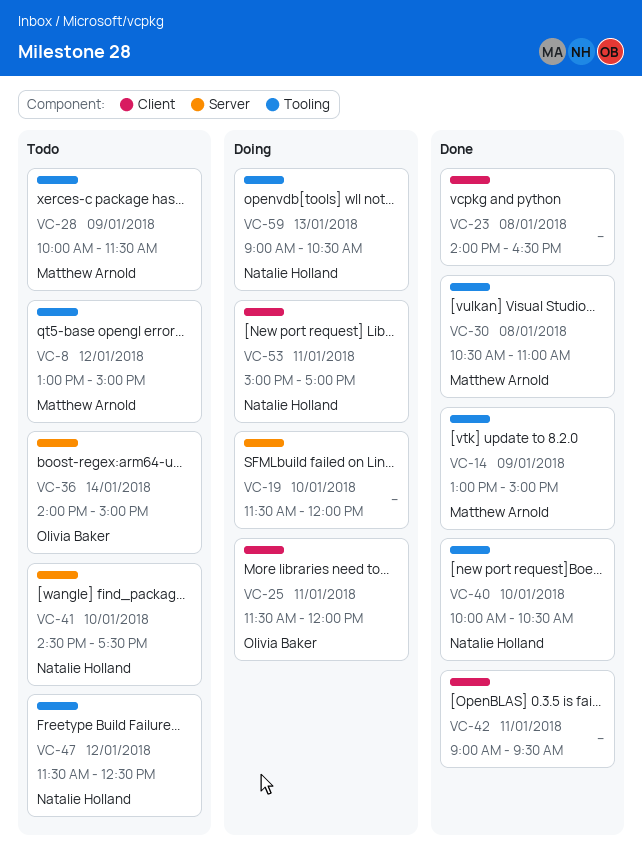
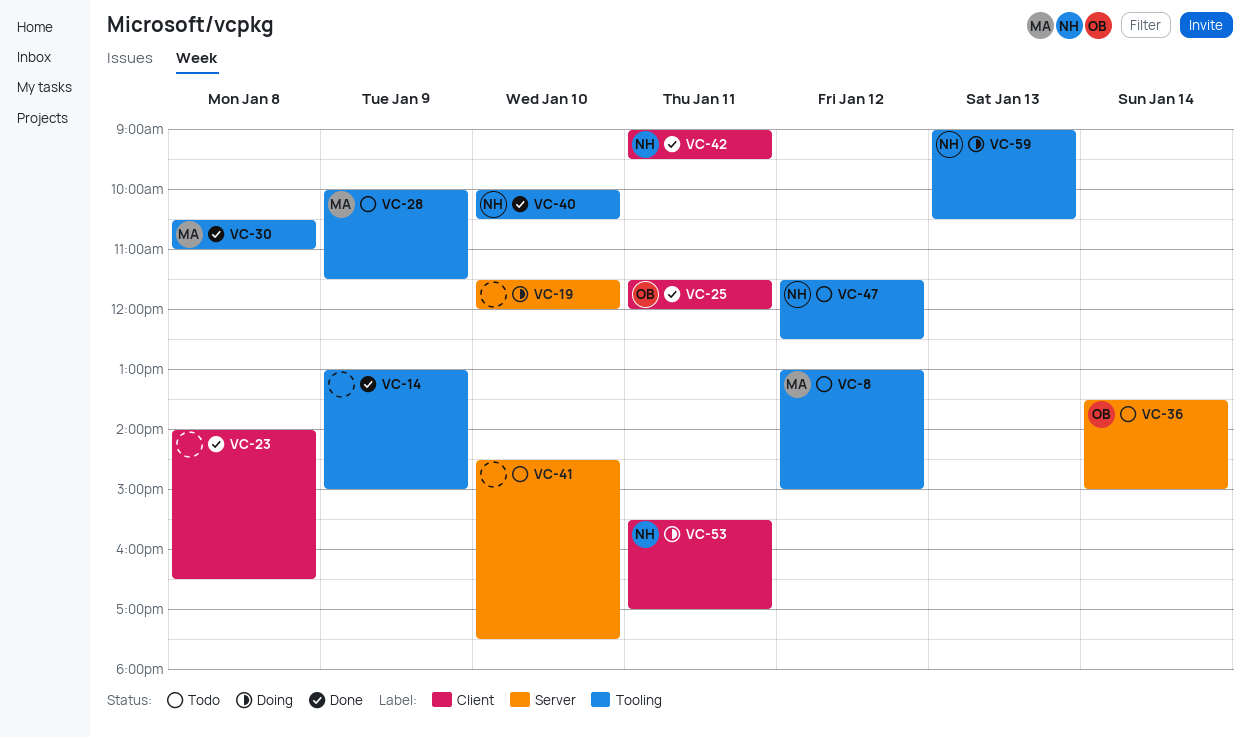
VC-14, owner: Matthew Arnold -> none
VC-25, status: Doing -> Done
VC-36, begins: 14:00 -> 13:30
VC-41, owner: Natalie Holland -> none
VC-42, owner: none -> Natalie Holland
VC-53, begins: 15:00 -> 15:30

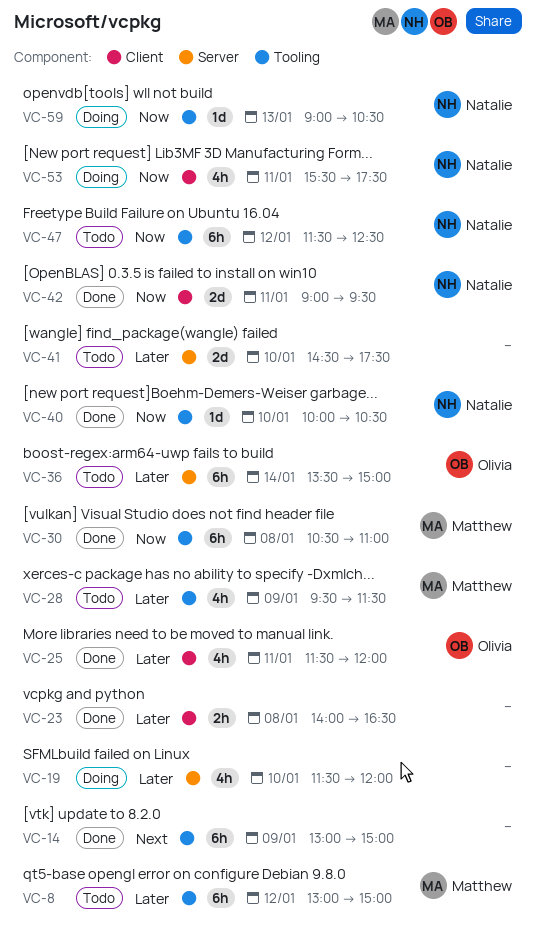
VC-28, begins: 10:00 -> 09:30
VC-53, ends: 17:00 -> 17:30

